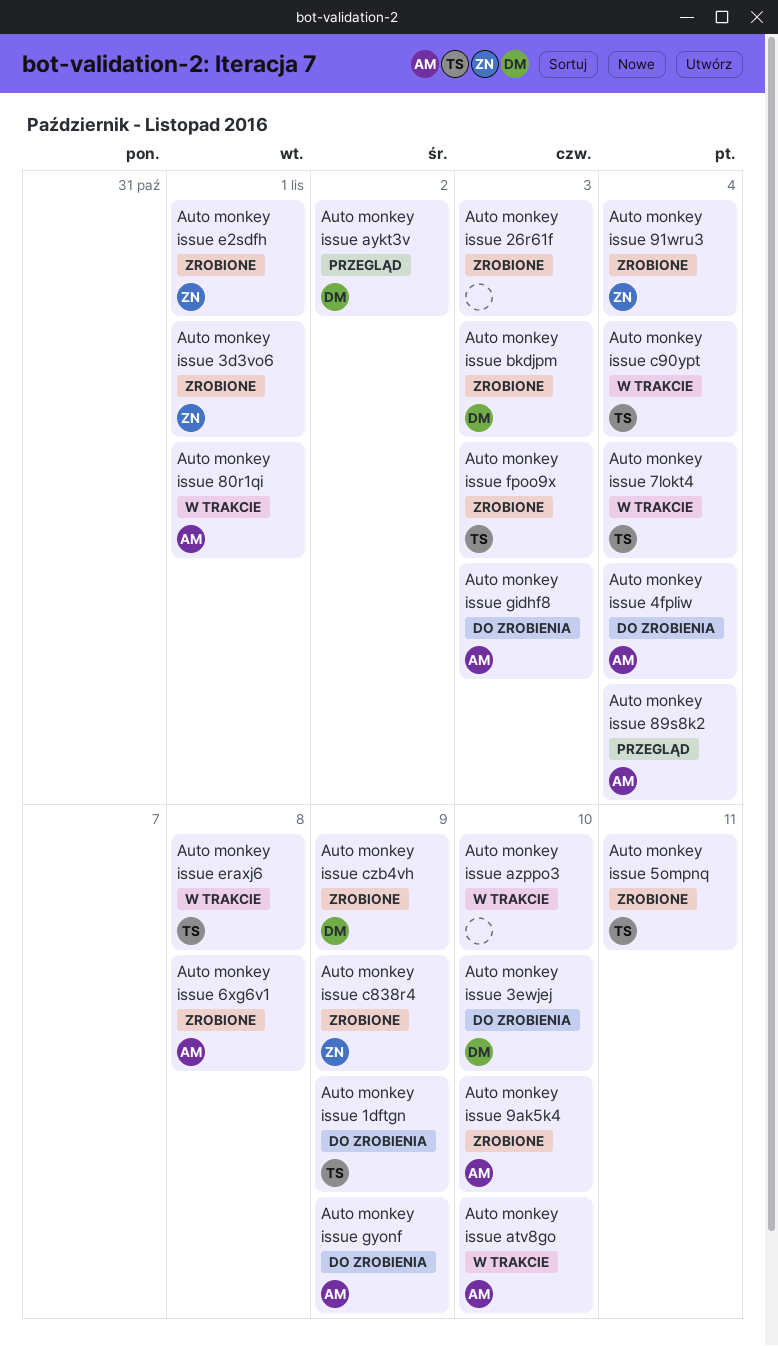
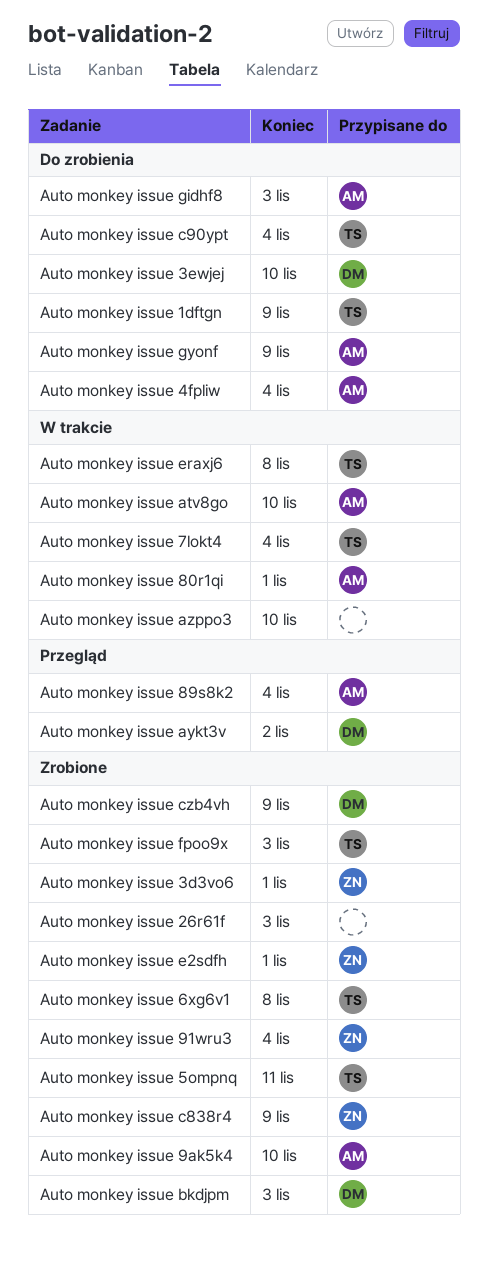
Auto monkey issue 6xg6v1, owner: AM -> TS
Auto monkey issue c90ypt, status: W trakcie -> Do zrobienia

